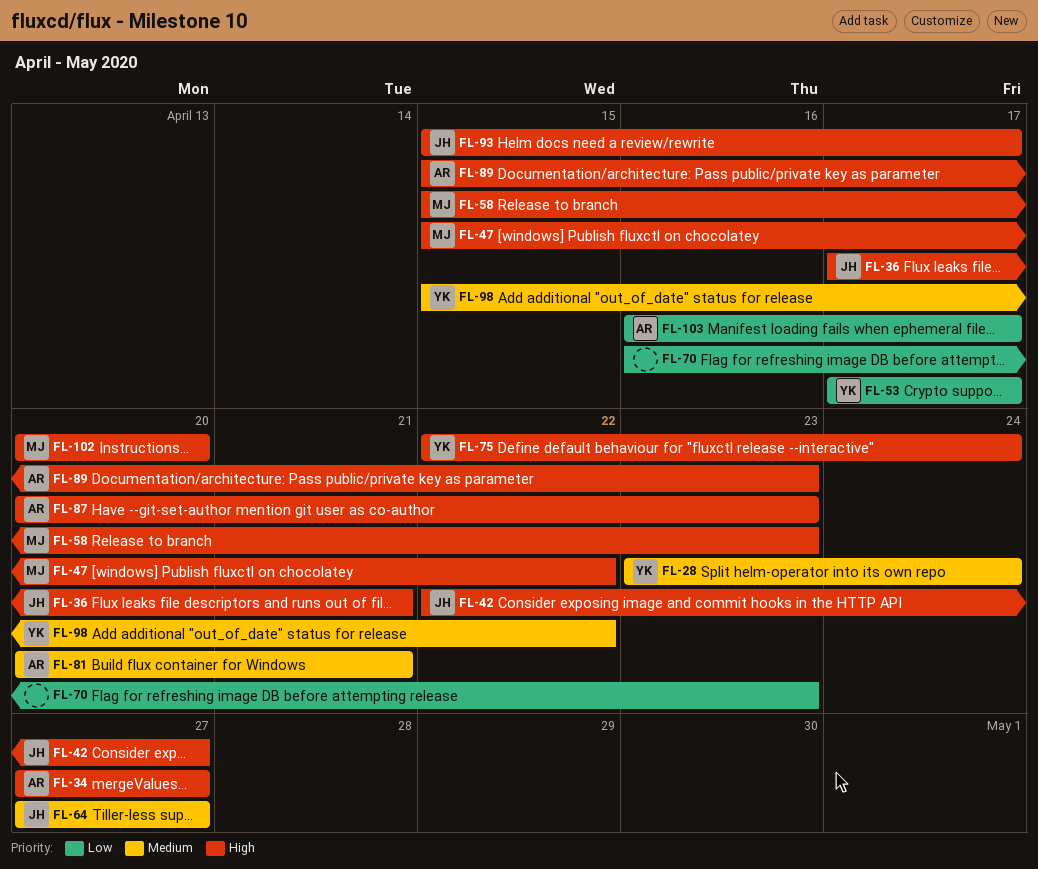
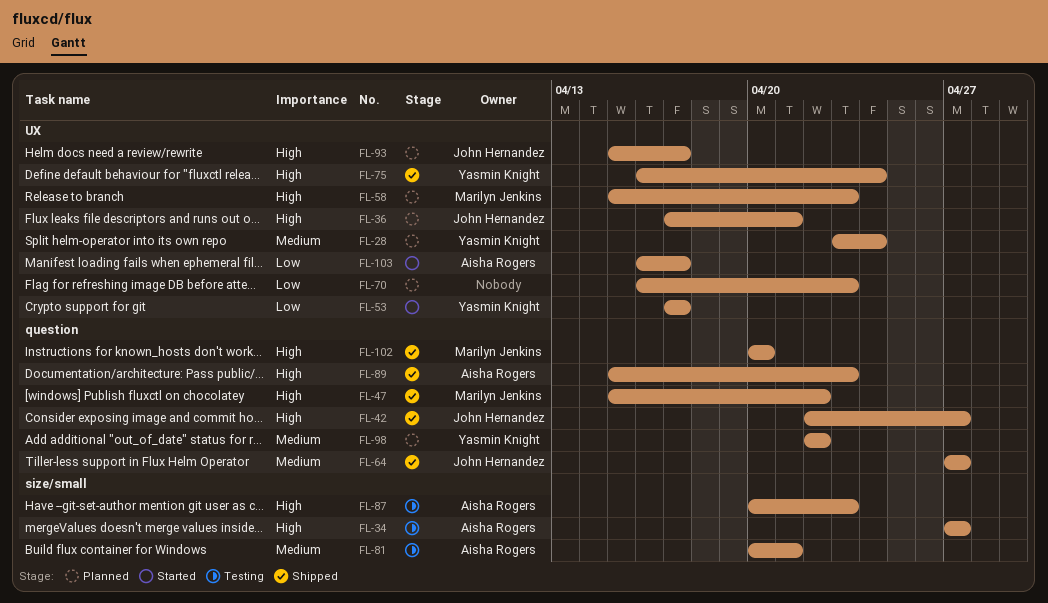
FL-75, start: Apr 22 -> Apr 16
FL-98, start: Apr 15 -> Apr 22

